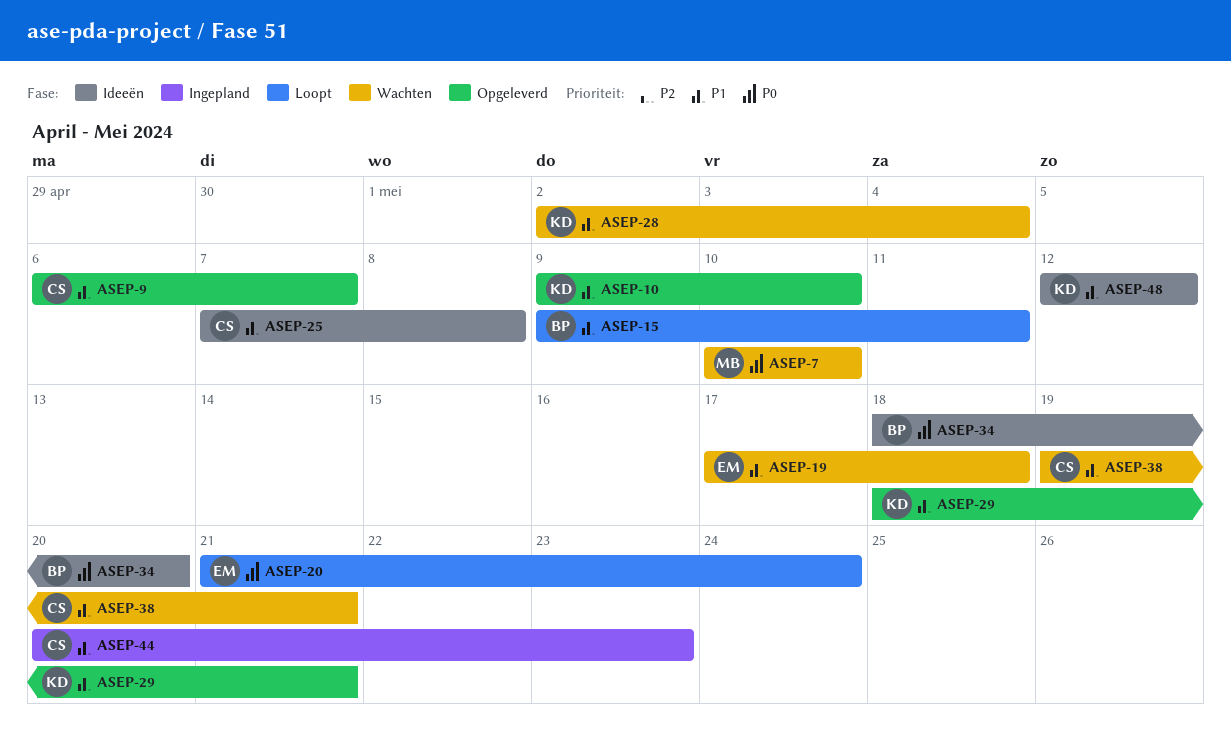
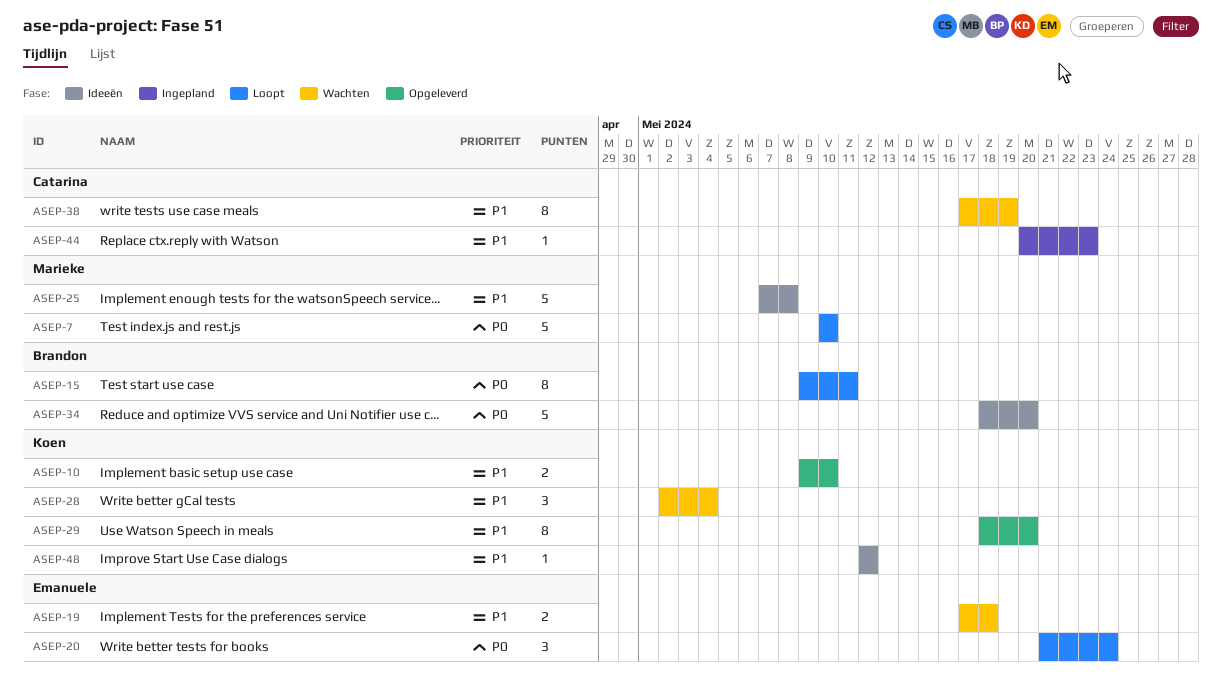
ASEP-7, status: Wachten -> Loopt
ASEP-9: present -> none
ASEP-15, priority: P1 -> P0
ASEP-25, owner: Catarina -> Marieke
ASEP-29, due: May 21 -> May 20
ASEP-38, start: May 19 -> May 17
ASEP-38, due: May 21 -> May 19

